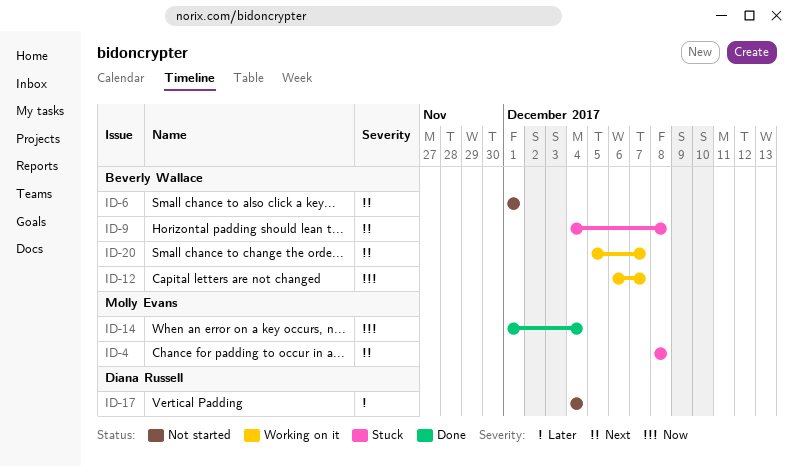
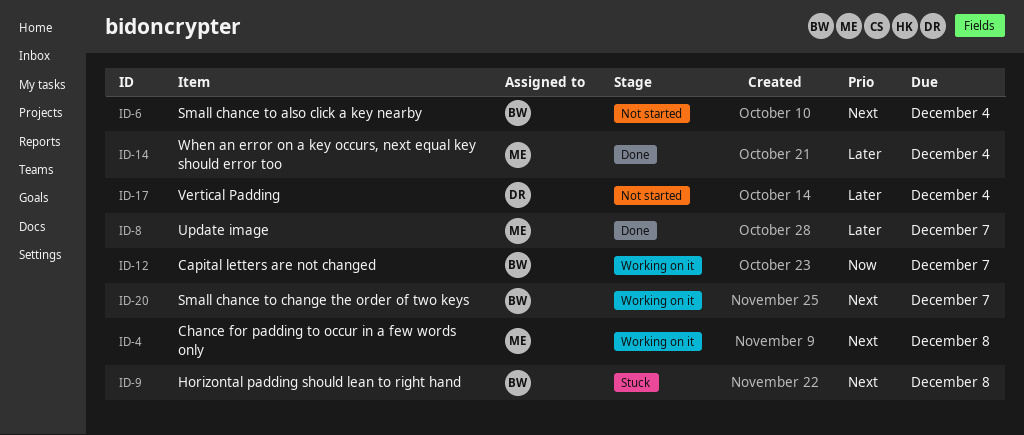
ID-4, status: Stuck -> Working on it
ID-6, due: Dec 1 -> Dec 4
ID-8: none -> present
ID-14, priority: Now -> Later

